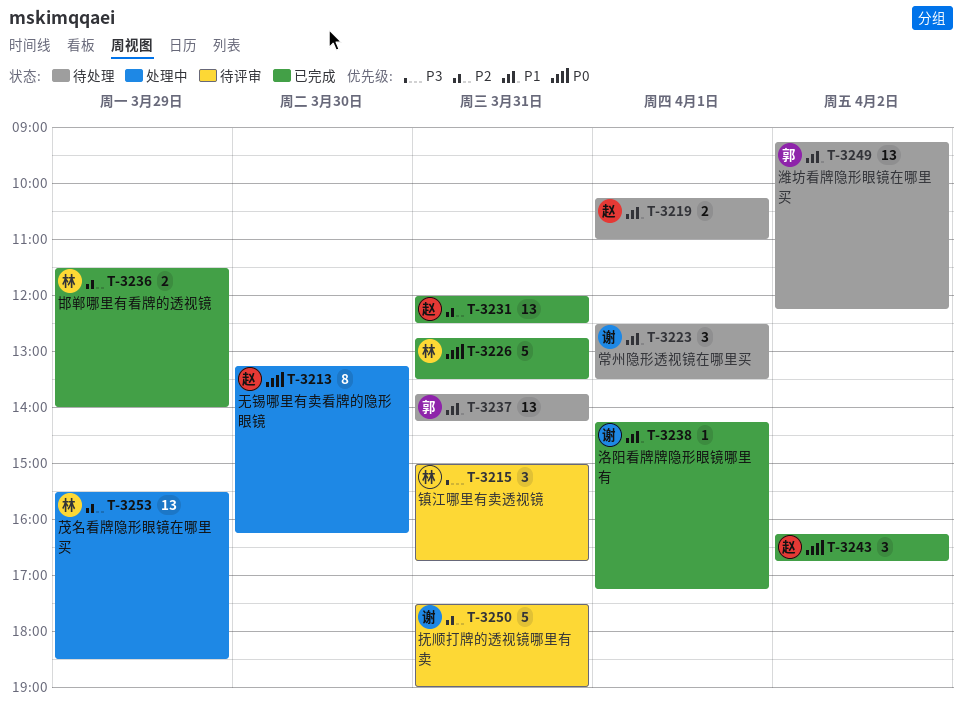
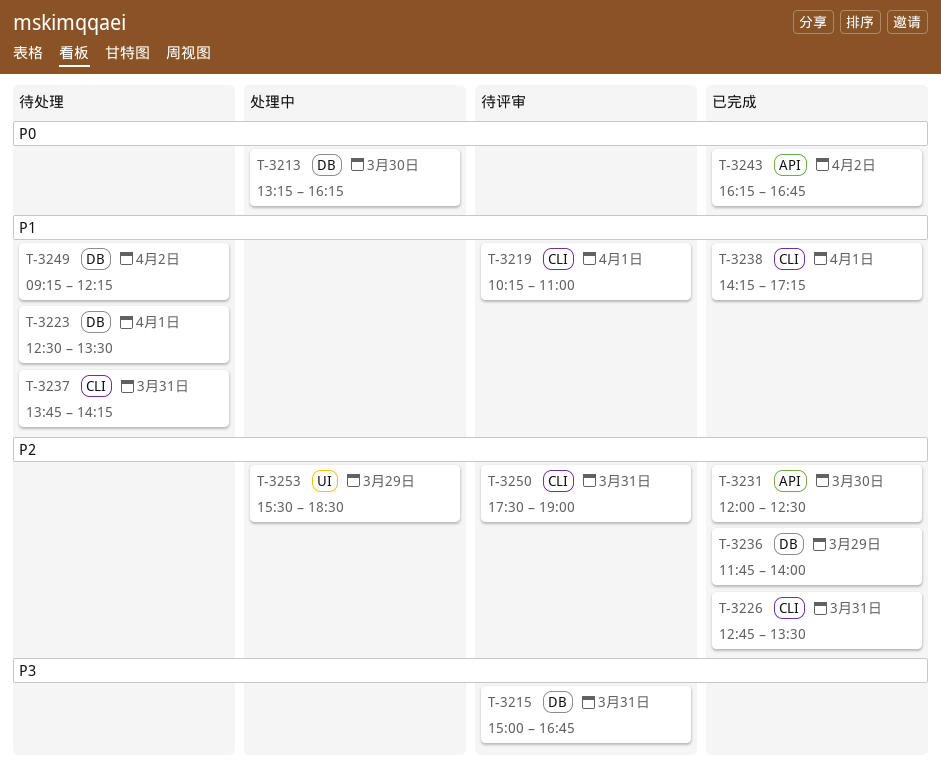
T-3219, status: 待处理 -> 待评审
T-3226, priority: P0 -> P2
T-3231, day: Mar 31 -> Mar 30
T-3236, begins: 11:30 -> 11:45

